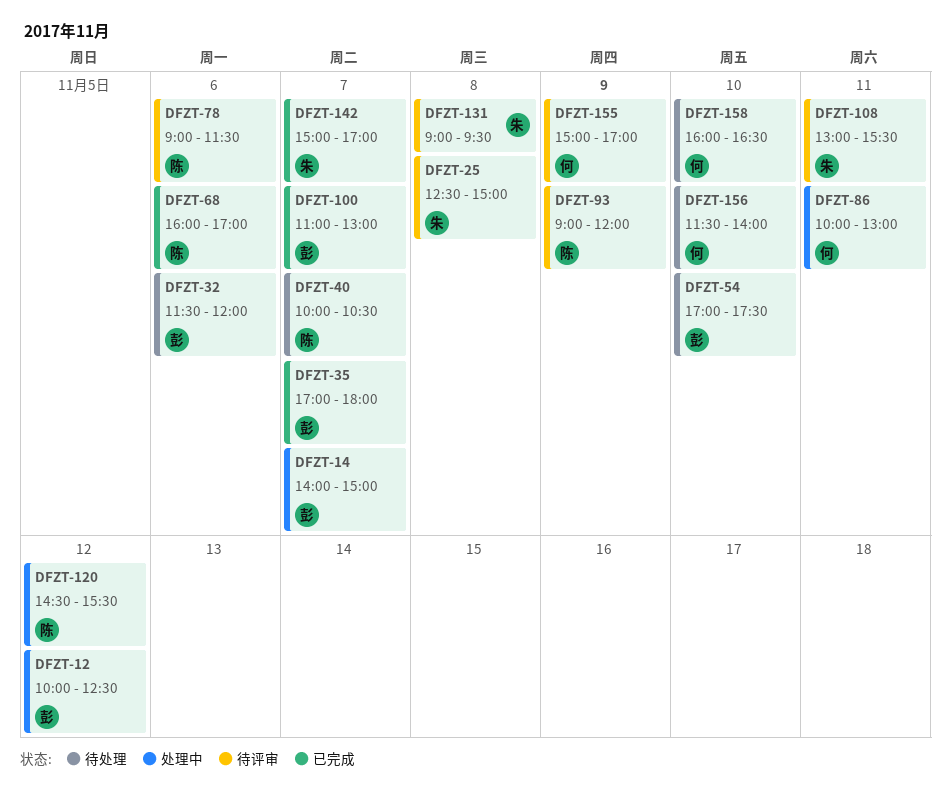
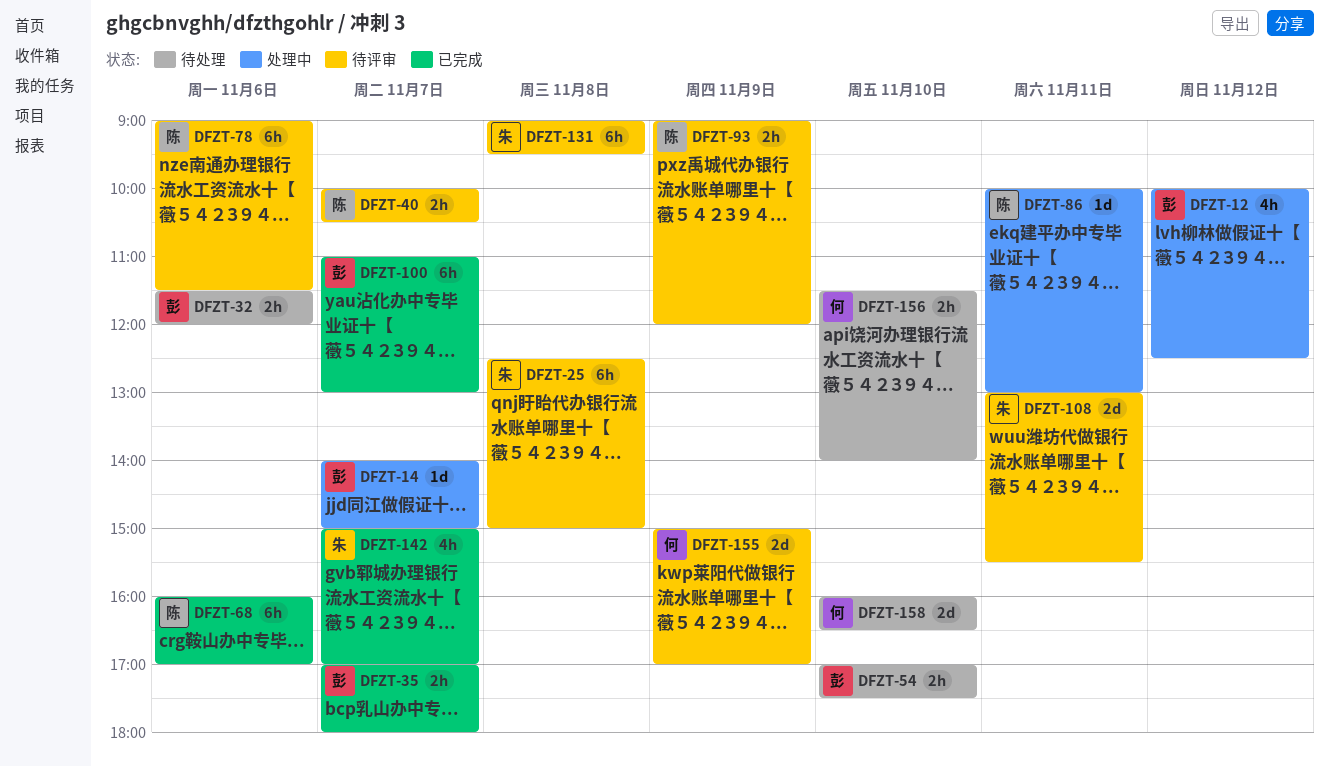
DFZT-40, status: 待处理 -> 待评审
DFZT-86, owner: 何 -> 陈
DFZT-120: present -> none

